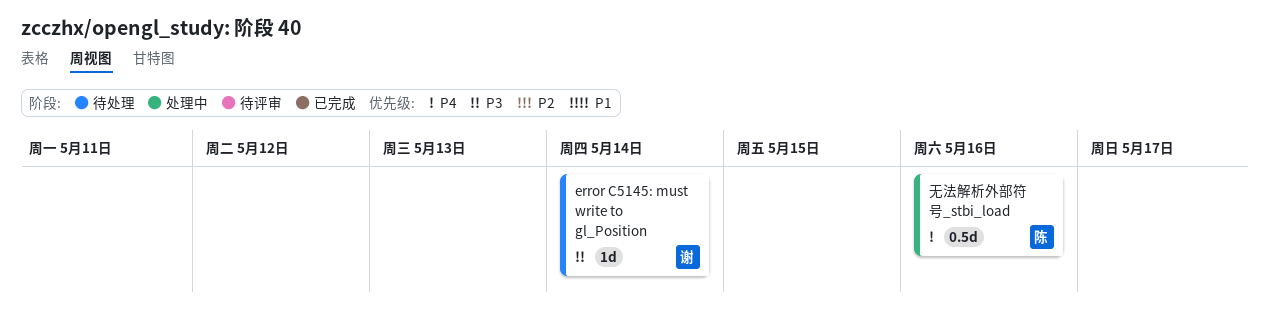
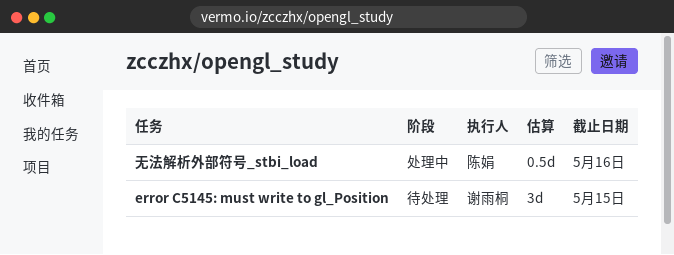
error C5145: must write to gl_Position, estimate: 1d -> 3d
error C5145: must write to gl_Position, due: May 14 -> May 15

